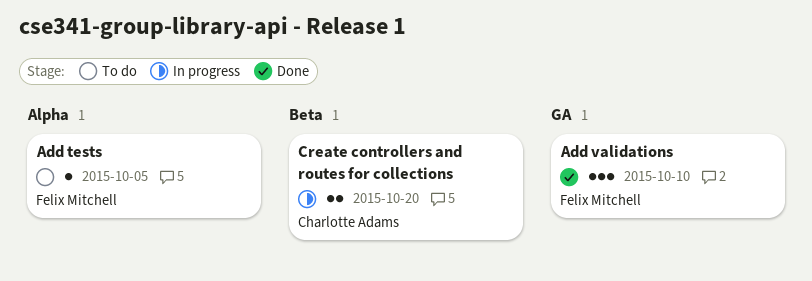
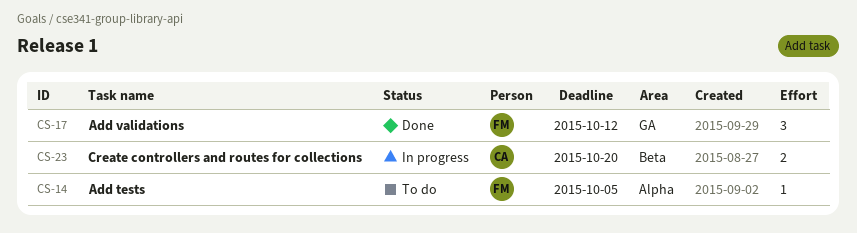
Add validations, due: Oct 10 -> Oct 12

